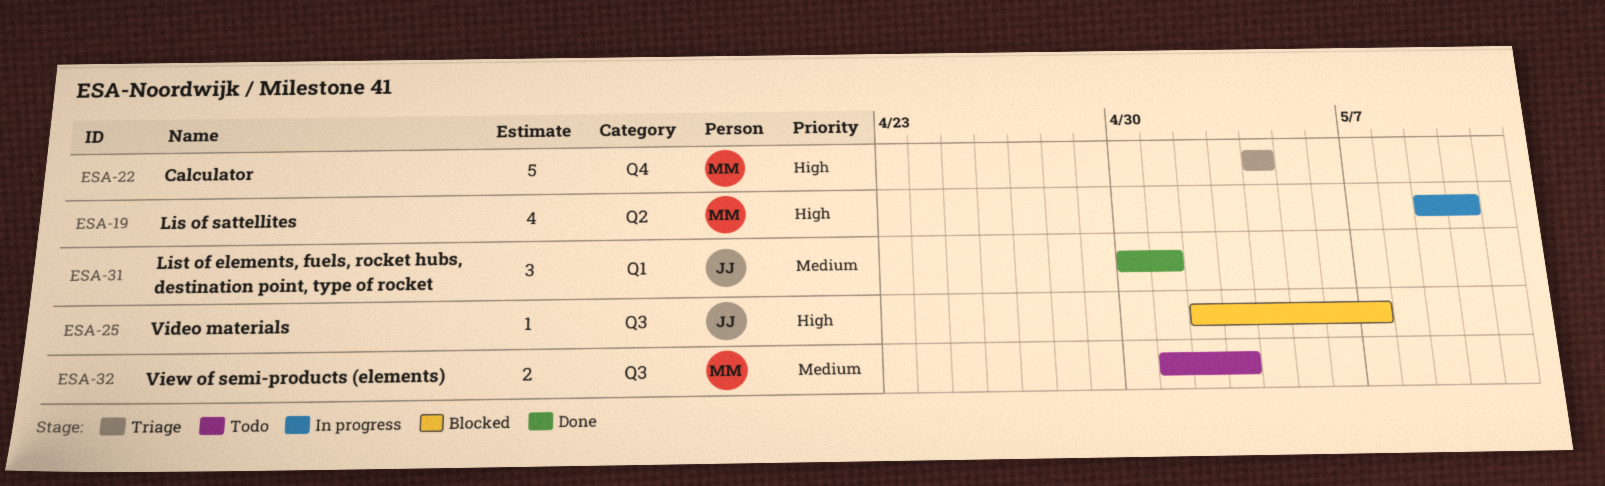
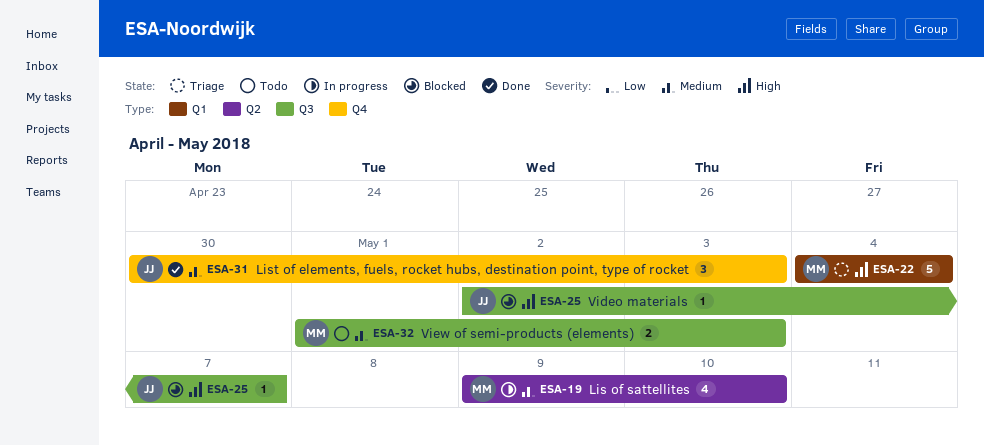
ESA-19, priority: High -> Medium
ESA-22, label: Q4 -> Q1
ESA-31, label: Q1 -> Q4
ESA-31, due: May 1 -> May 3

